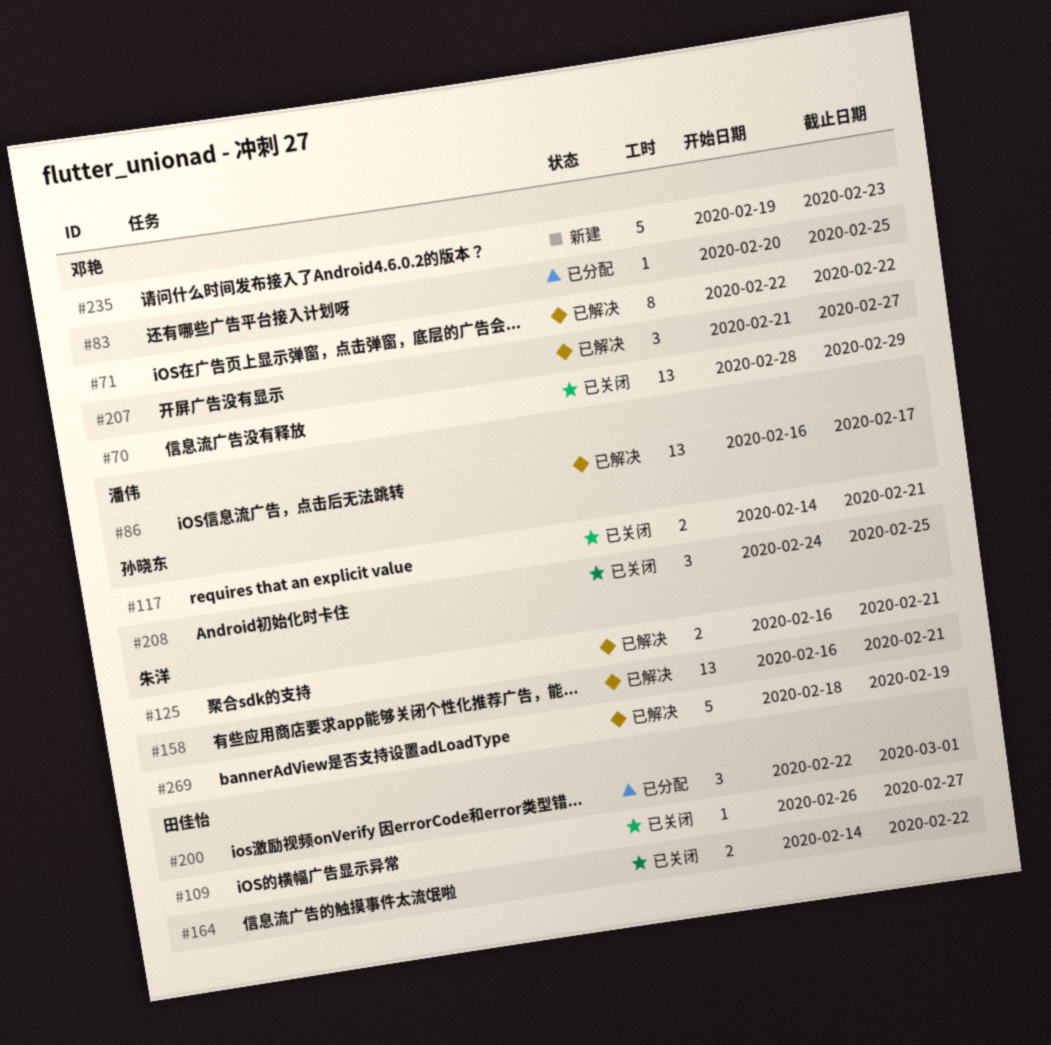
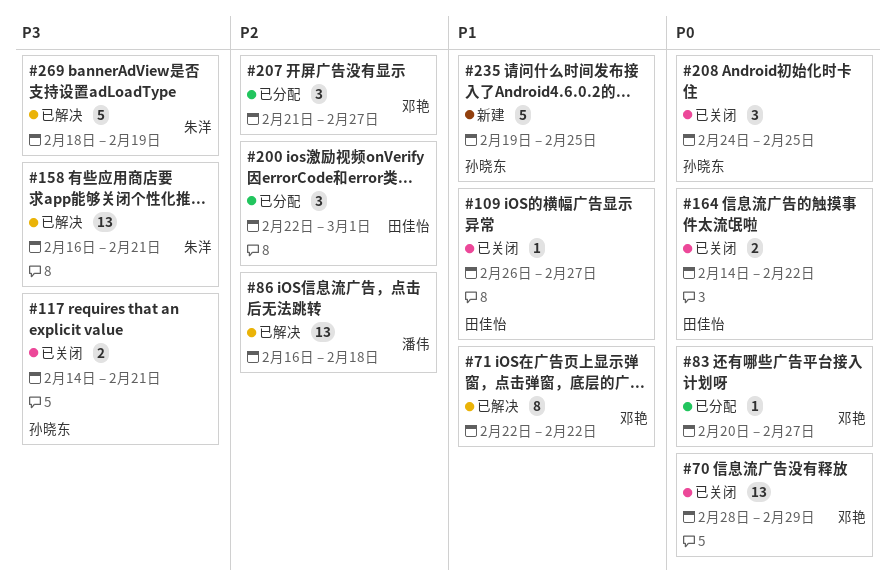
#83, due: Feb 25 -> Feb 27
#86, due: Feb 17 -> Feb 18
#125: present -> none
#207, status: 已解决 -> 已分配
#235, owner: 邓艳 -> 孙晓东
#235, due: Feb 23 -> Feb 25

